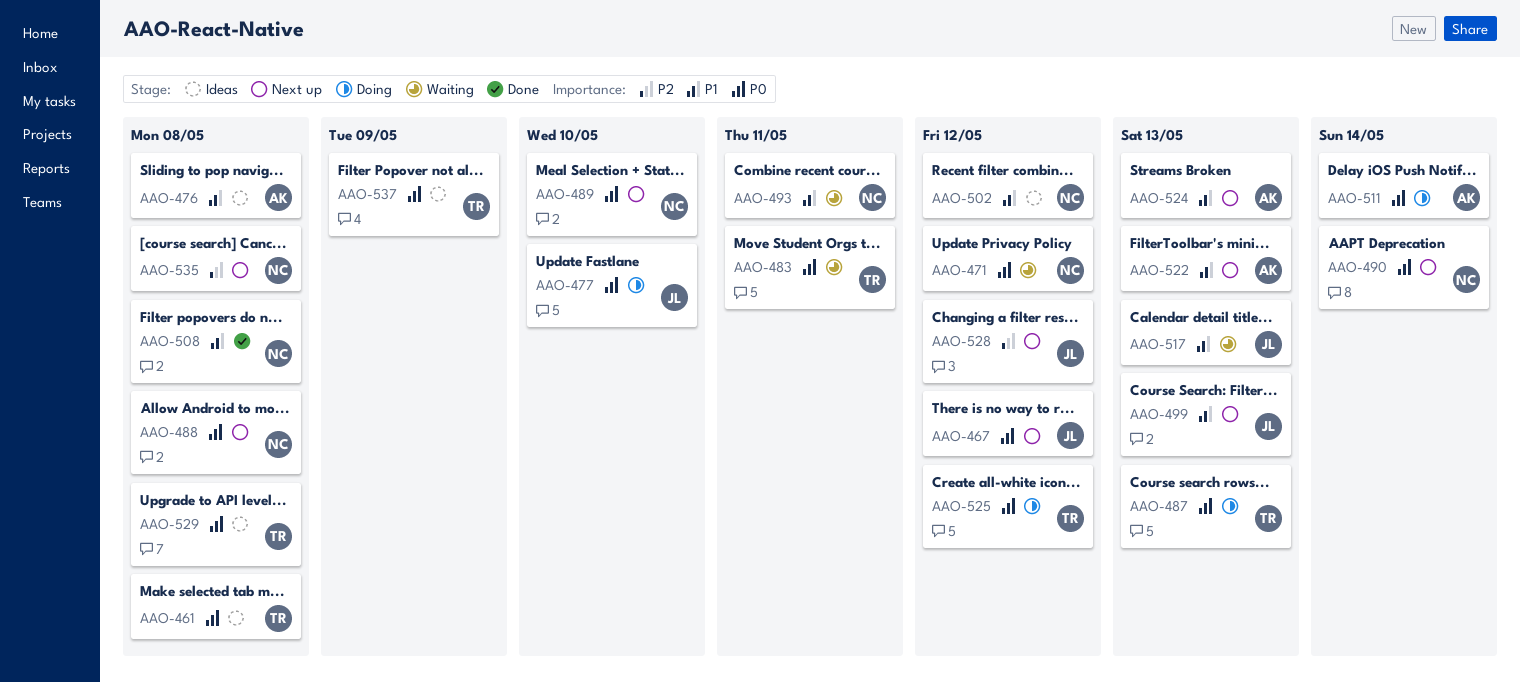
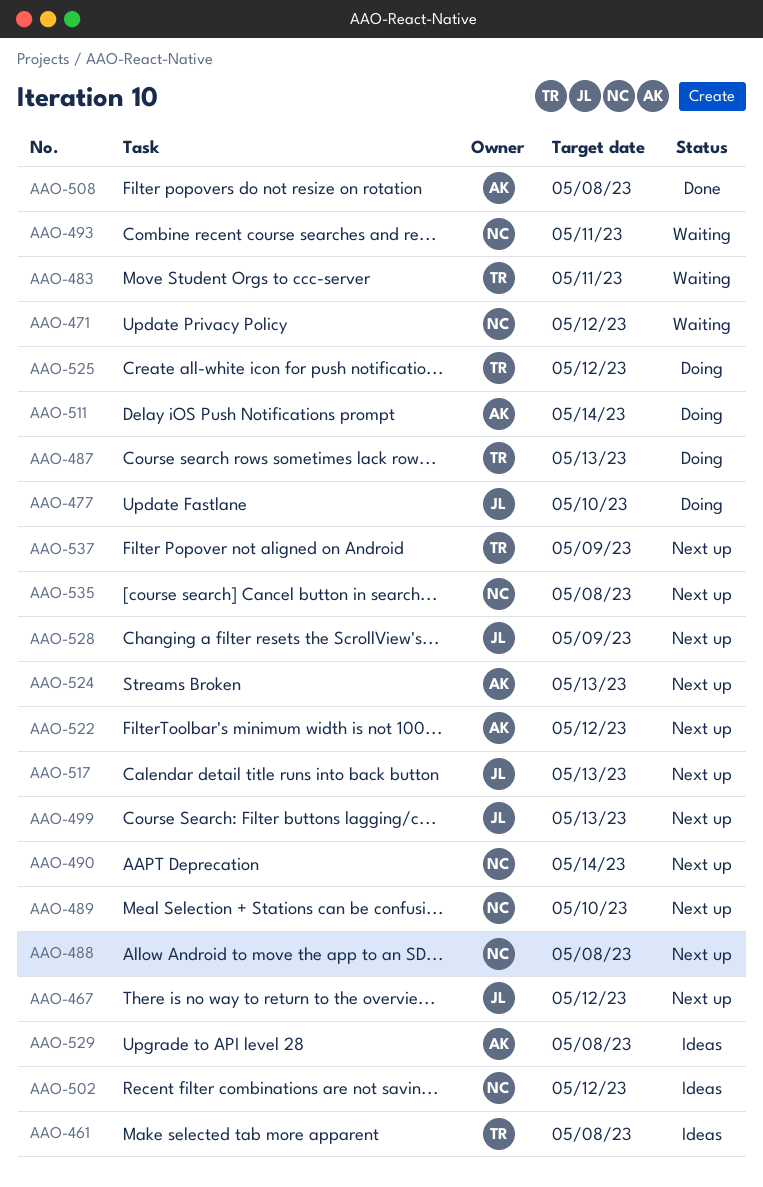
AAO-476: present -> none
AAO-508, owner: NC -> AK
AAO-517, status: Waiting -> Next up
AAO-522, due: May 13 -> May 12
AAO-528, due: May 12 -> May 9
AAO-529, owner: TR -> AK
AAO-537, status: Ideas -> Next up

